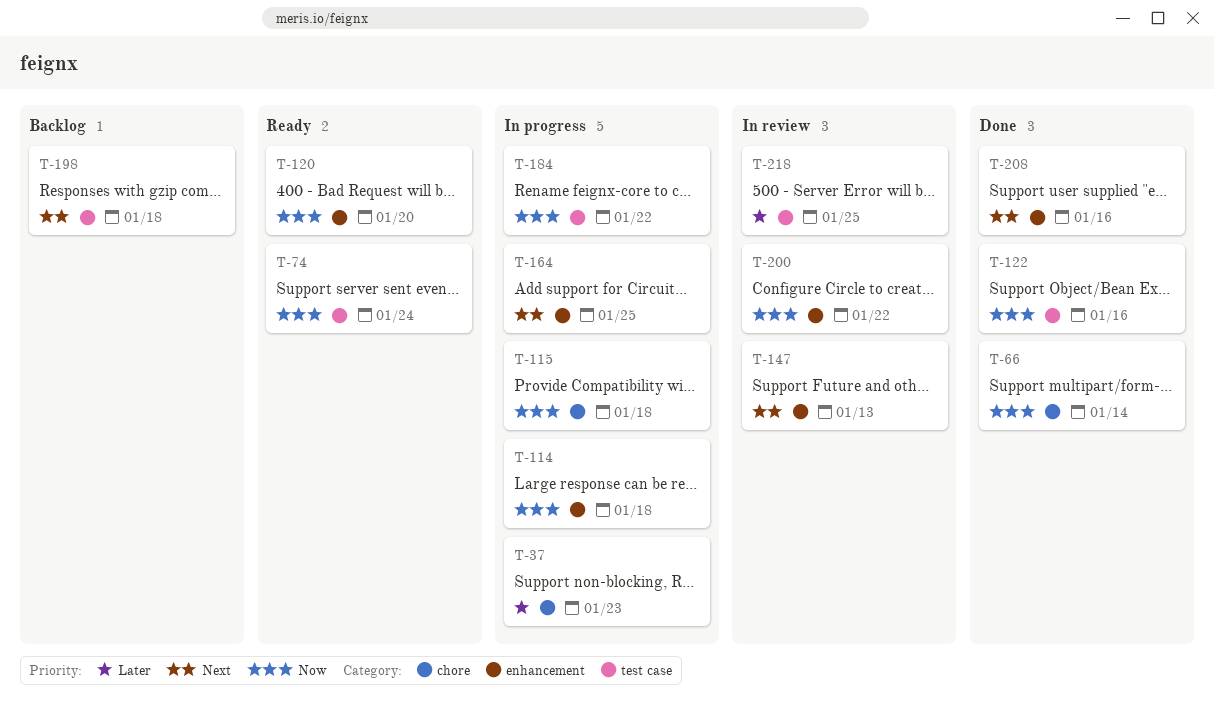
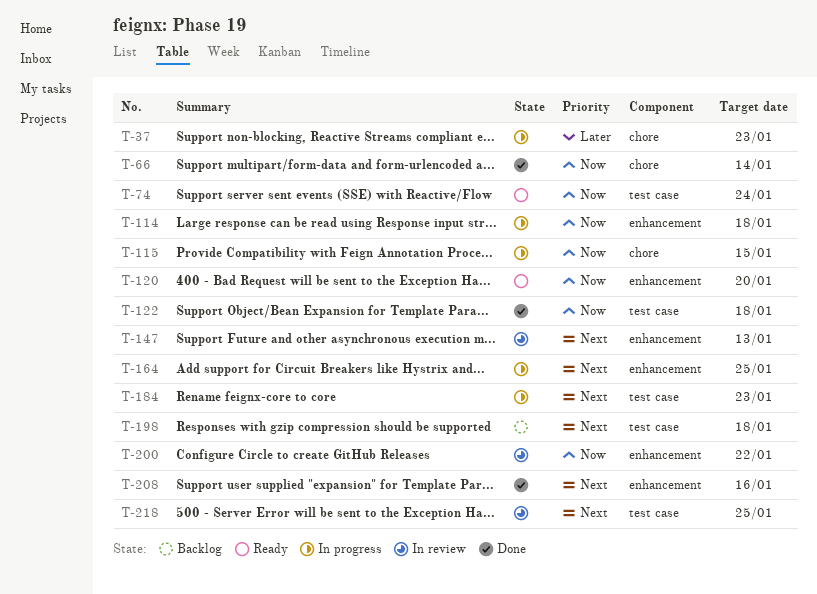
T-115, due: Jan 18 -> Jan 15
T-122, due: Jan 16 -> Jan 18
T-184, priority: Now -> Next
T-184, due: Jan 22 -> Jan 23
T-218, priority: Later -> Next

